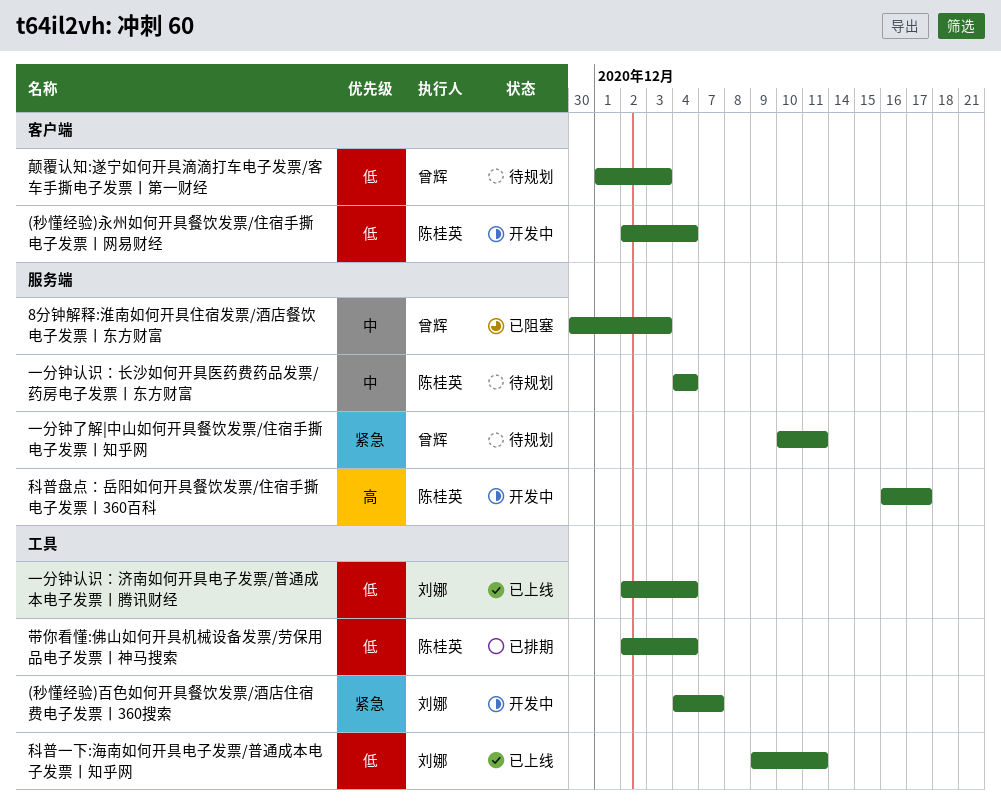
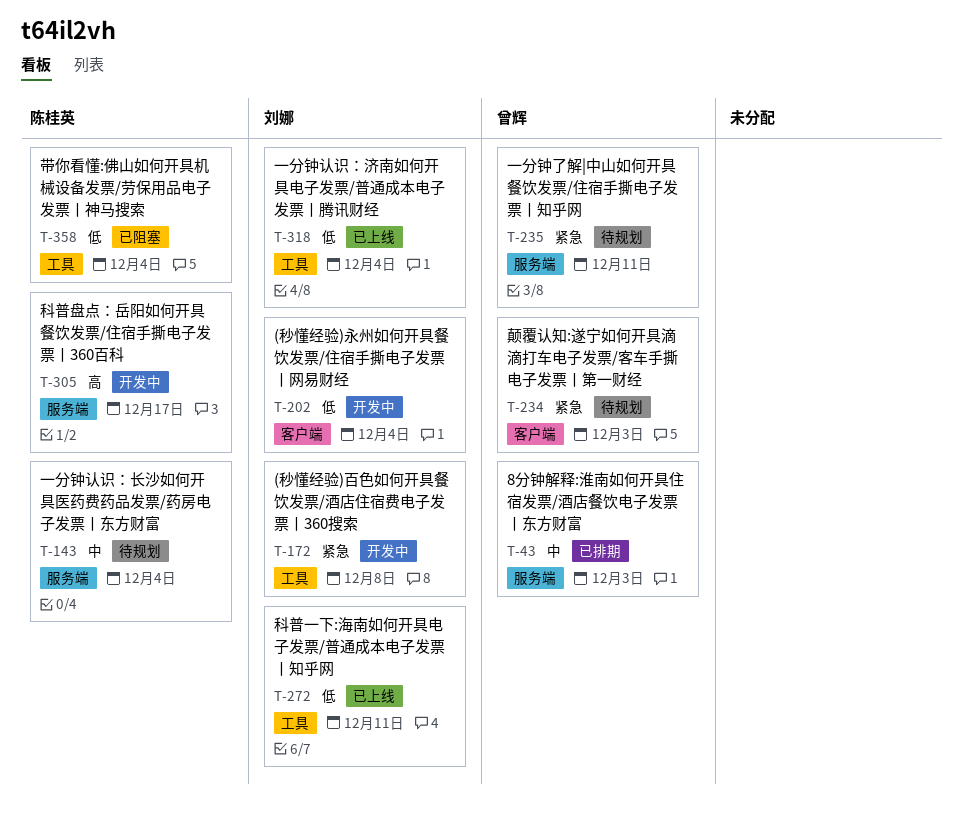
(秒懂经验)永州如何开具餐饮发票/住宿手撕电子发票丨网易财经, owner: 陈桂英 -> 刘娜
(秒懂经验)百色如何开具餐饮发票/酒店住宿费电子发票丨360搜索, due: Dec 7 -> Dec 8
8分钟解释:淮南如何开具住宿发票/酒店餐饮电子发票丨东方财富, status: 已阻塞 -> 已排期
带你看懂:佛山如何开具机械设备发票/劳保用品电子发票丨神马搜索, status: 已排期 -> 已阻塞
颠覆认知:遂宁如何开具滴滴打车电子发票/客车手撕电子发票丨第一财经, priority: 低 -> 紧急

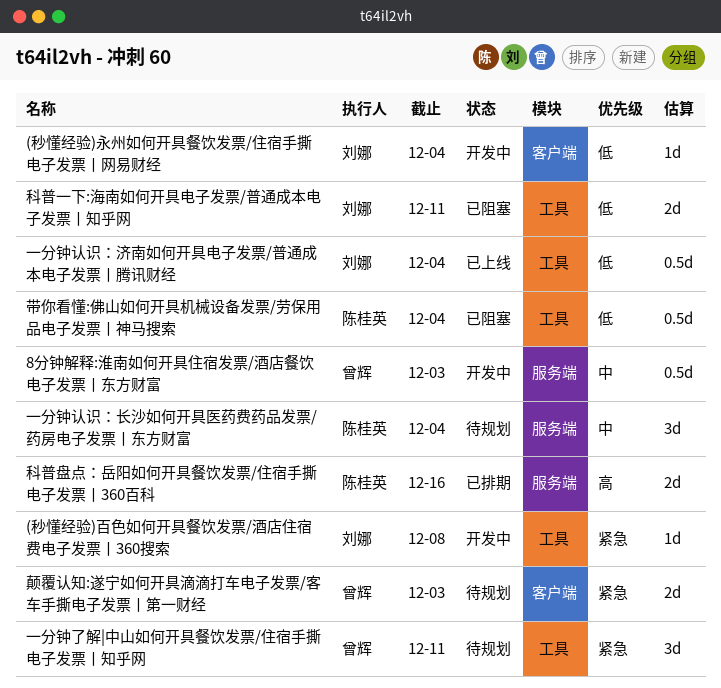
8分钟解释:淮南如何开具住宿发票/酒店餐饮电子发票丨东方财富, status: 已排期 -> 开发中
一分钟了解|中山如何开具餐饮发票/住宿手撕电子发票丨知乎网, label: 服务端 -> 工具
科普一下:海南如何开具电子发票/普通成本电子发票丨知乎网, status: 已上线 -> 已阻塞
科普盘点：岳阳如何开具餐饮发票/住宿手撕电子发票丨360百科, status: 开发中 -> 已排期
科普盘点：岳阳如何开具餐饮发票/住宿手撕电子发票丨360百科, due: Dec 17 -> Dec 16

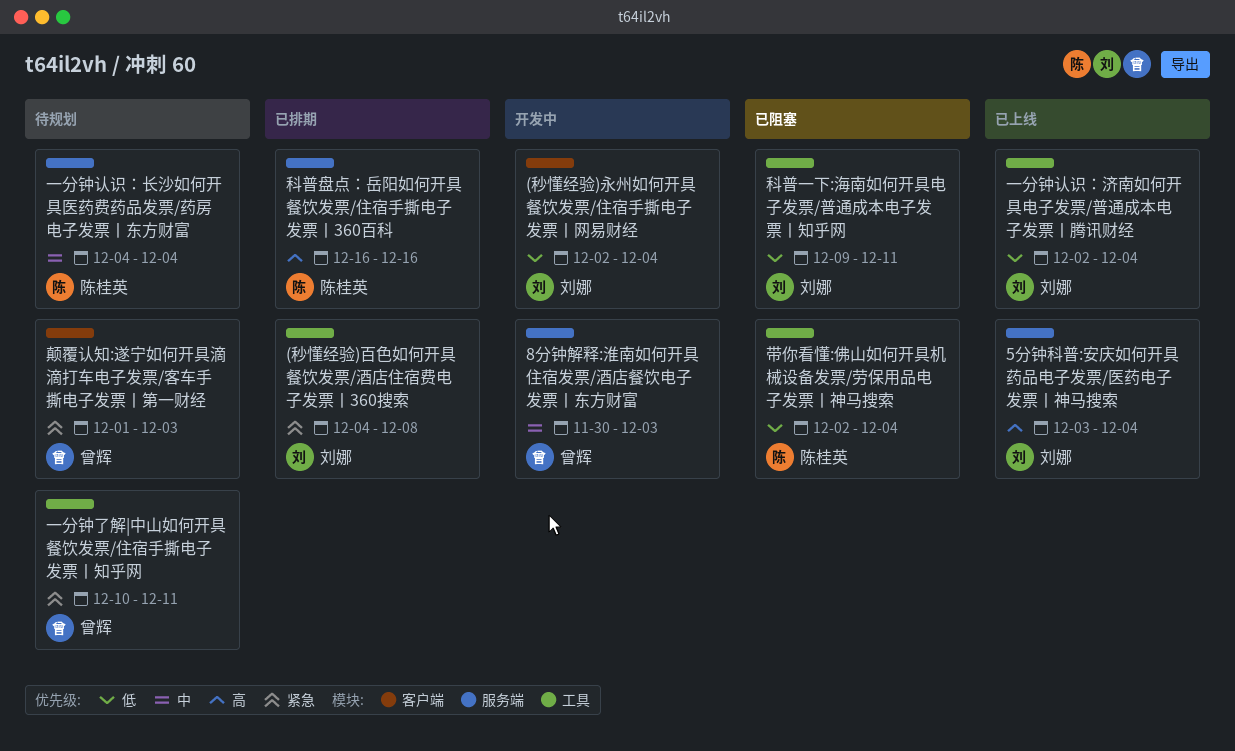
(秒懂经验)百色如何开具餐饮发票/酒店住宿费电子发票丨360搜索, status: 开发中 -> 已排期
5分钟科普:安庆如何开具药品电子发票/医药电子发票丨神马搜索: none -> present

